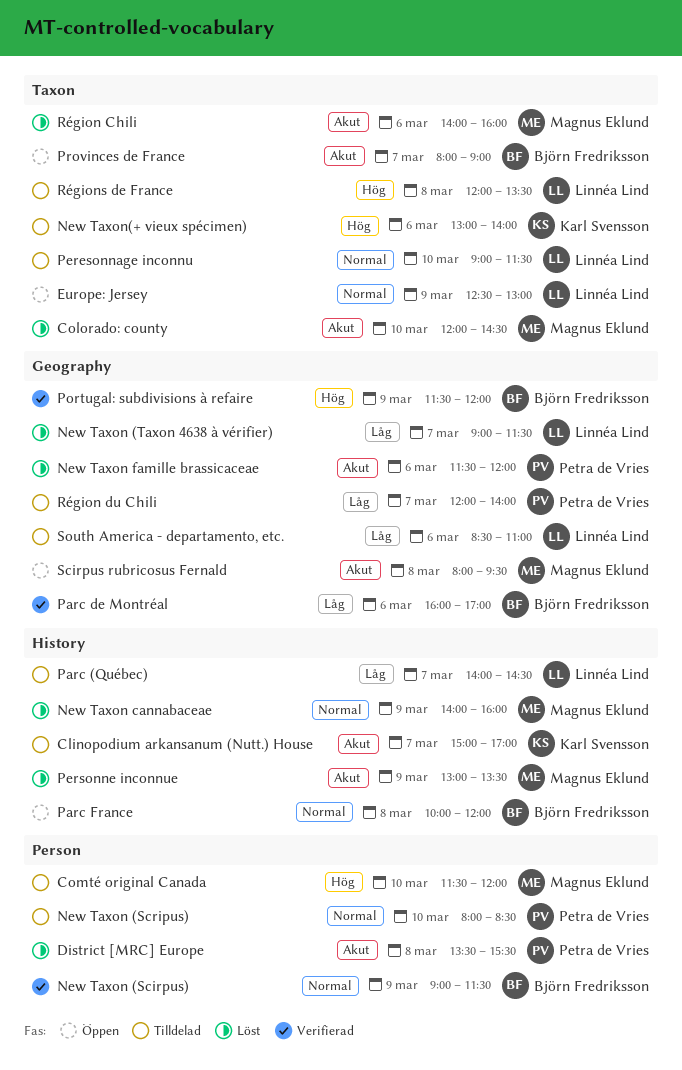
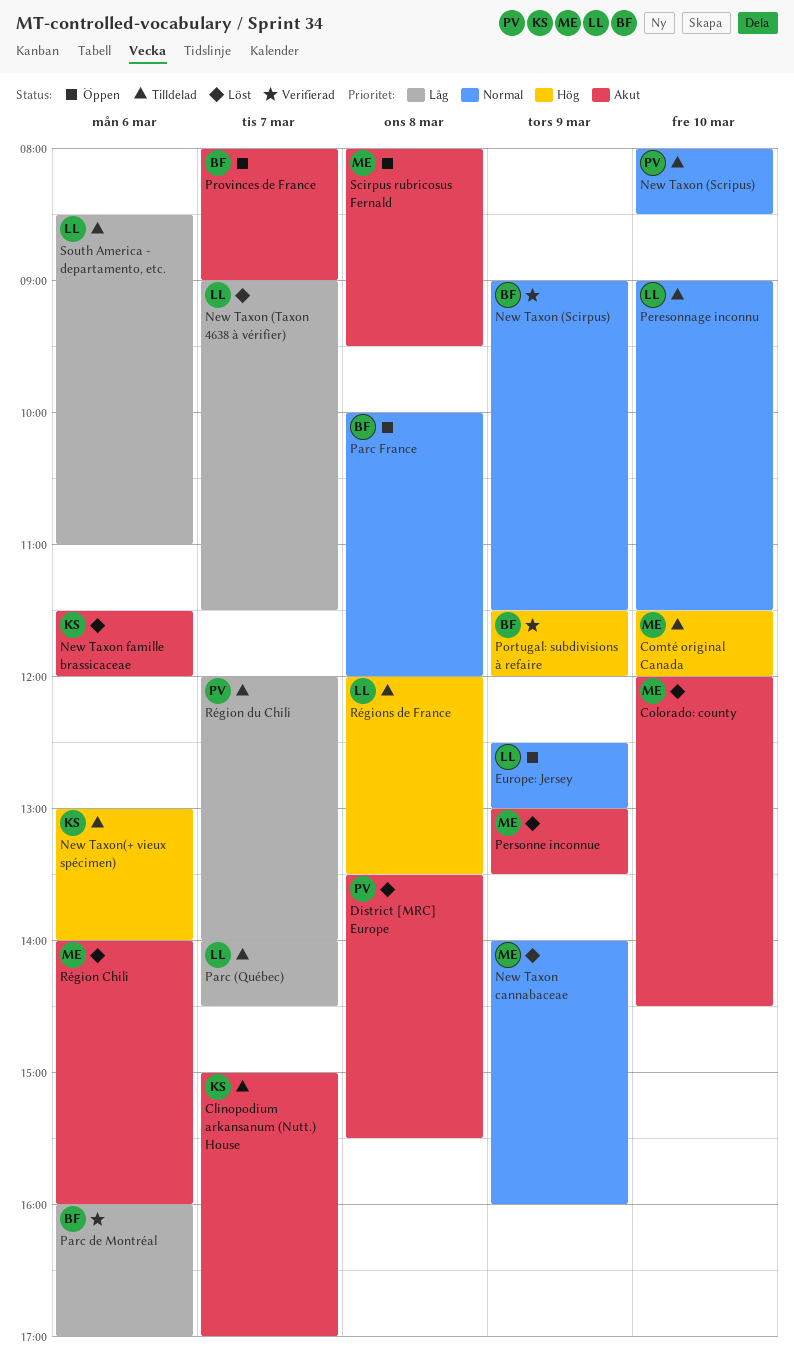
New Taxon famille brassicaceae, owner: Petra de Vries -> Karl Svensson

